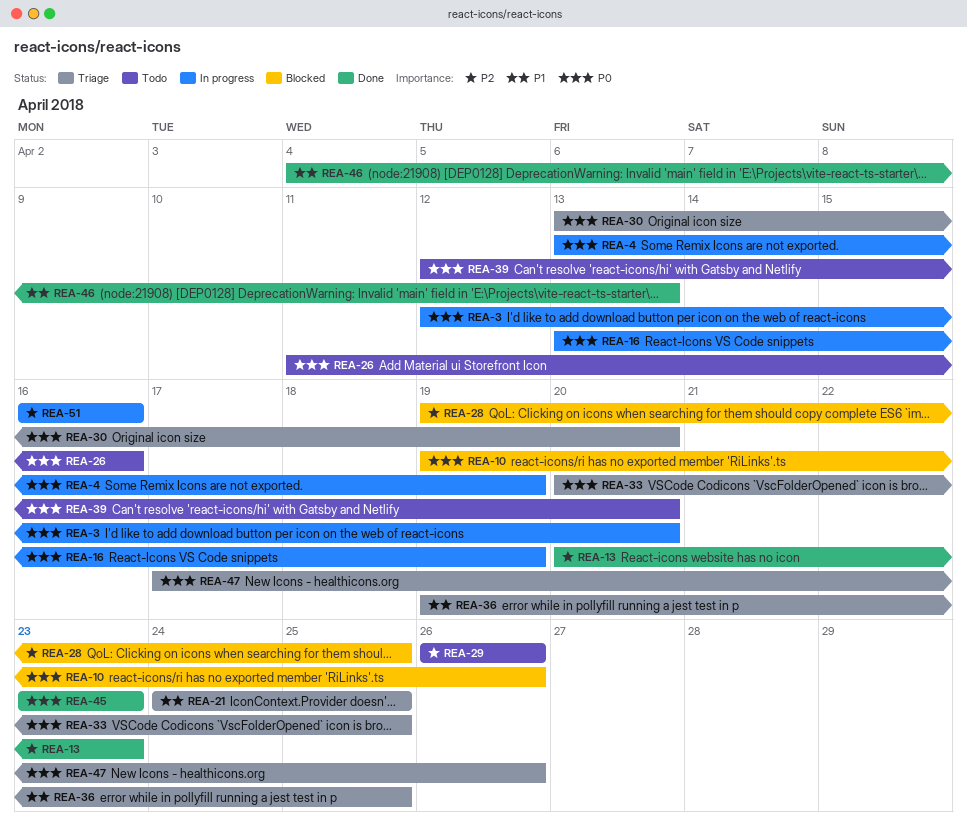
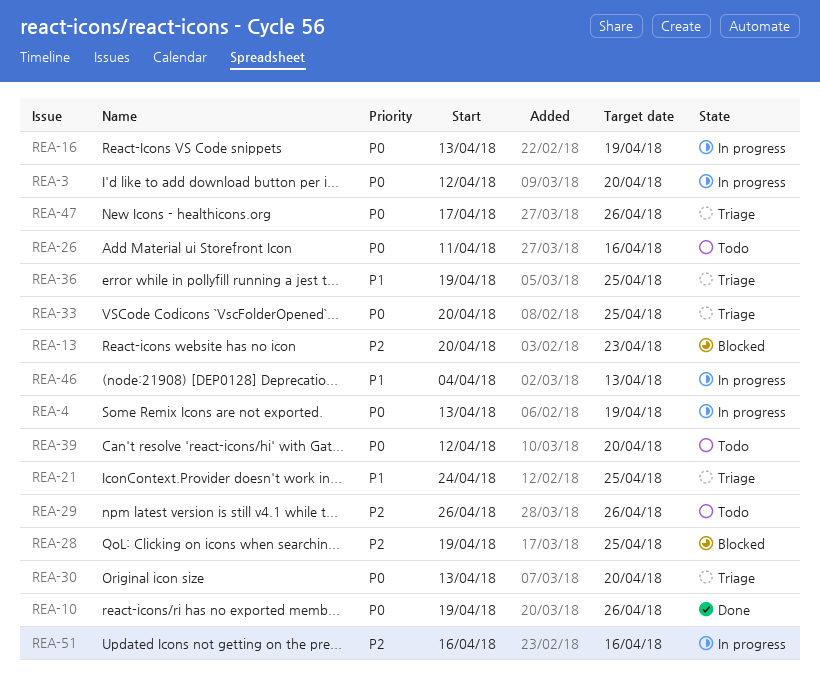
REA-10, status: Blocked -> Done
REA-13, status: Done -> Blocked
REA-45: present -> none
REA-46, status: Done -> In progress

